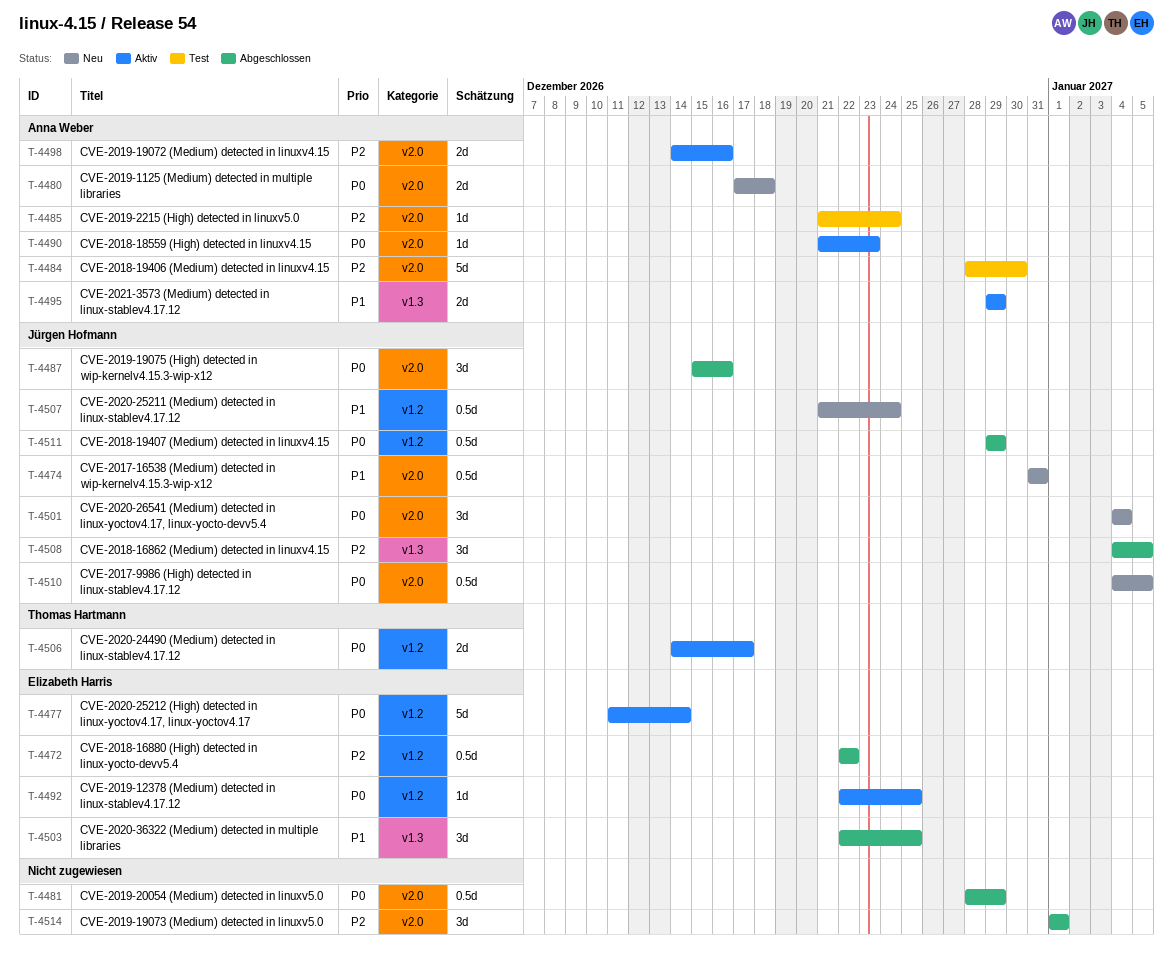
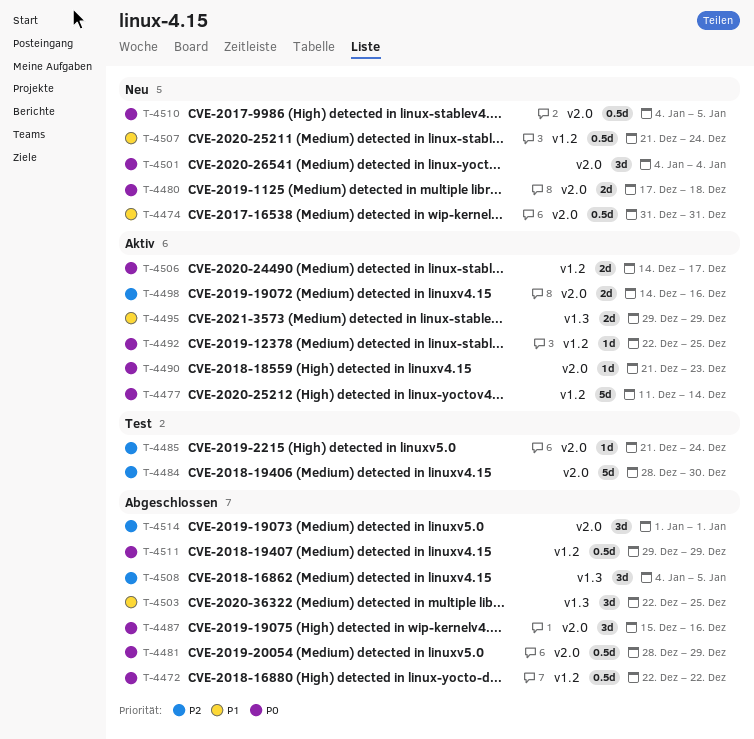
T-4472, priority: P2 -> P0

